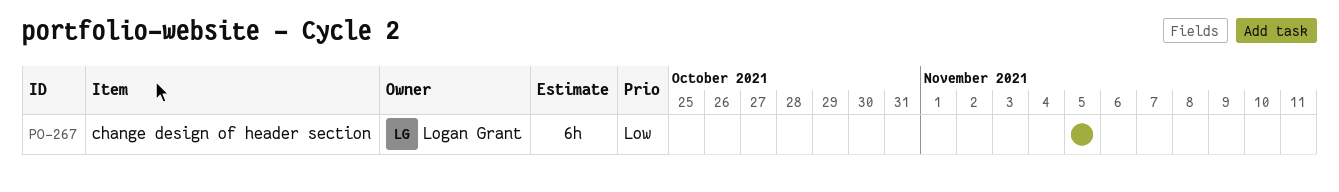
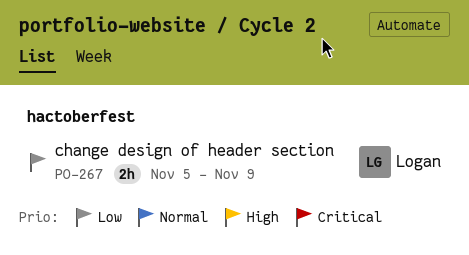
PO-267, estimate: 6h -> 2h
PO-267, due: Nov 5 -> Nov 9

